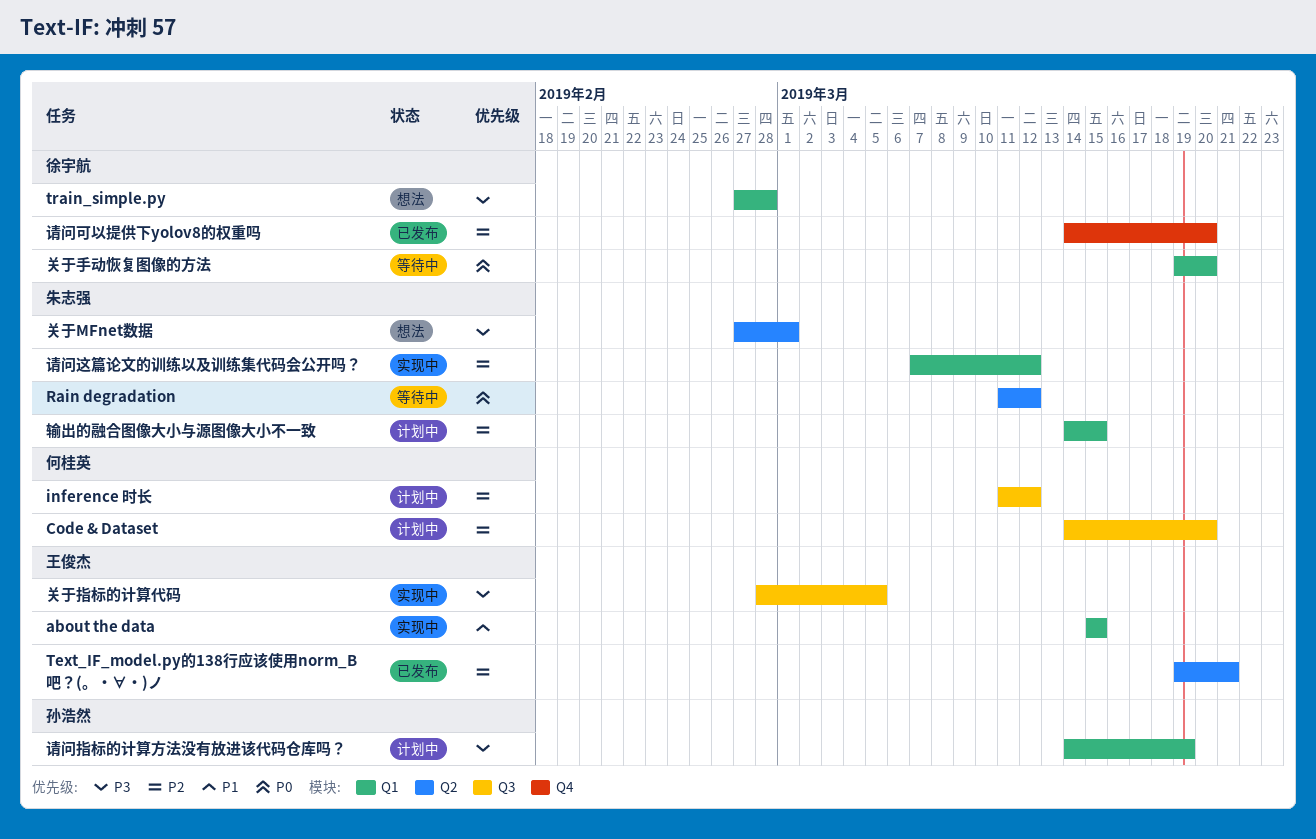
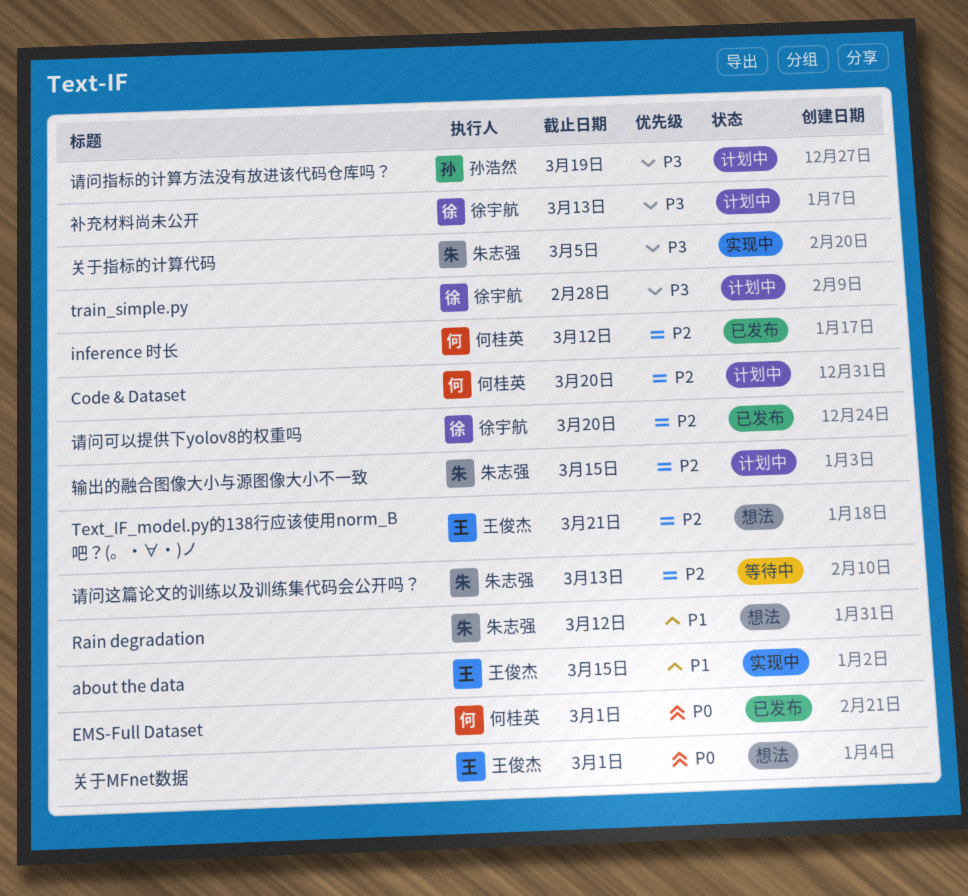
EMS-Full Dataset: none -> present
inference 时长, status: 计划中 -> 已发布
Rain degradation, status: 等待中 -> 想法
Rain degradation, priority: P0 -> P1
Text_IF_model.py的138行应该使用norm_B吧？(。・∀・)ノ, status: 已发布 -> 想法
train_simple.py, status: 想法 -> 计划中
关于MFnet数据, owner: 朱志强 -> 王俊杰
关于MFnet数据, priority: P3 -> P0
关于手动恢复图像的方法: present -> none
关于指标的计算代码, owner: 王俊杰 -> 朱志强
补充材料尚未公开: none -> present
请问这篇论文的训练以及训练集代码会公开吗？, status: 实现中 -> 等待中
请问这篇论文的训练以及训练集代码会公开吗？, due: Mar 12 -> Mar 13

